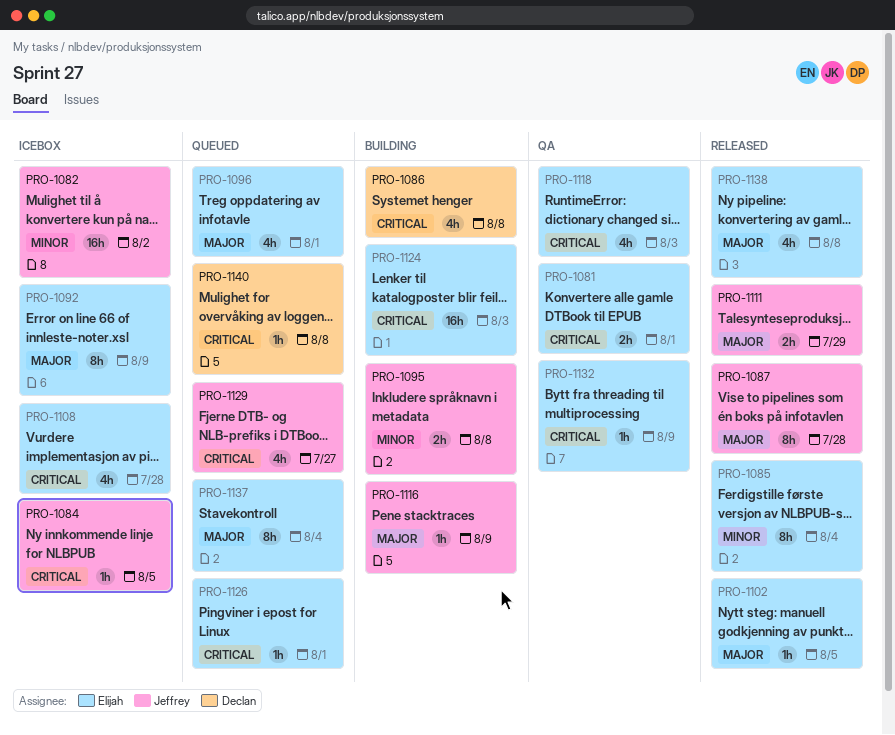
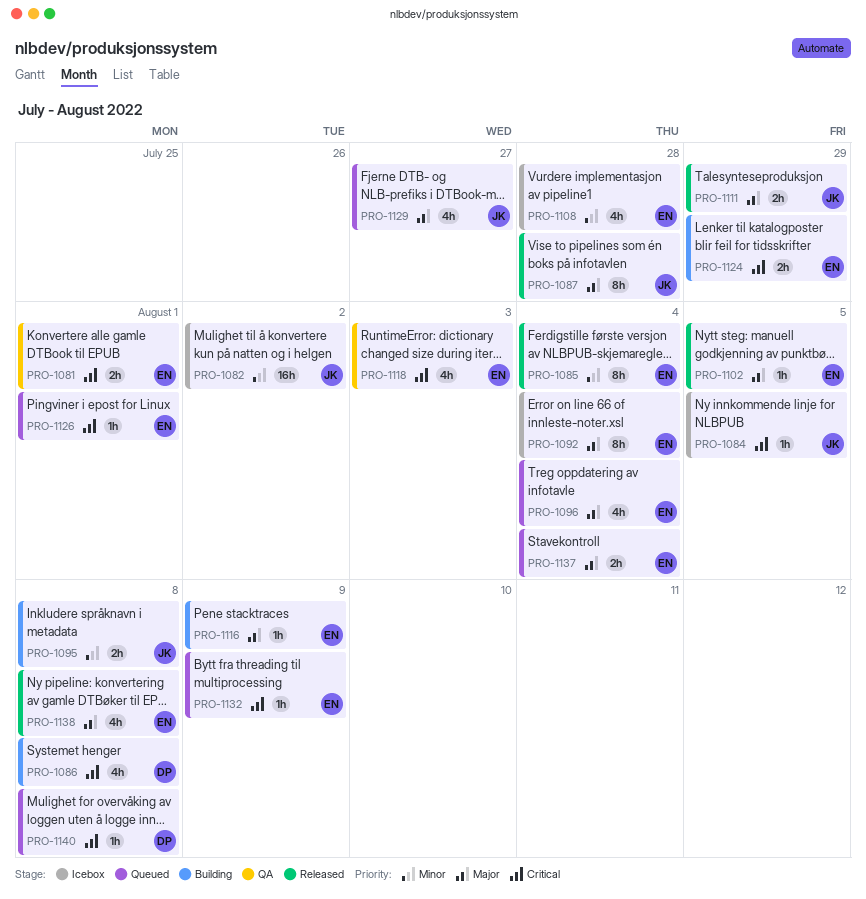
PRO-1092, due: Aug 9 -> Aug 4
PRO-1096, due: Aug 1 -> Aug 4
PRO-1108, priority: Critical -> Minor
PRO-1116, owner: Jeffrey -> Elijah
PRO-1124, estimate: 16h -> 2h
PRO-1124, due: Aug 3 -> Jul 29
PRO-1129, priority: Critical -> Major
PRO-1132, status: QA -> Queued
PRO-1137, estimate: 8h -> 2h

